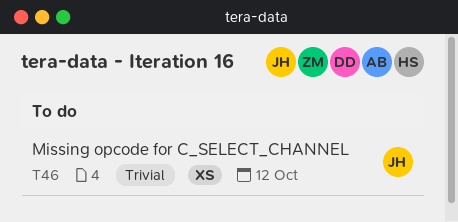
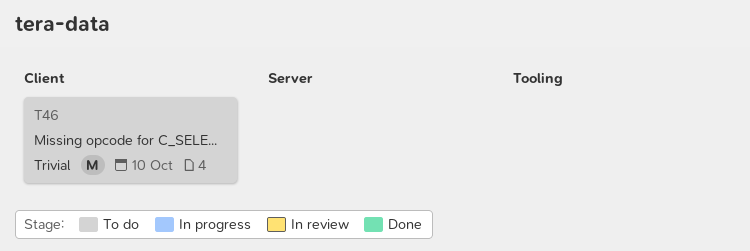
T46, estimate: XS -> M
T46, due: Oct 12 -> Oct 10

